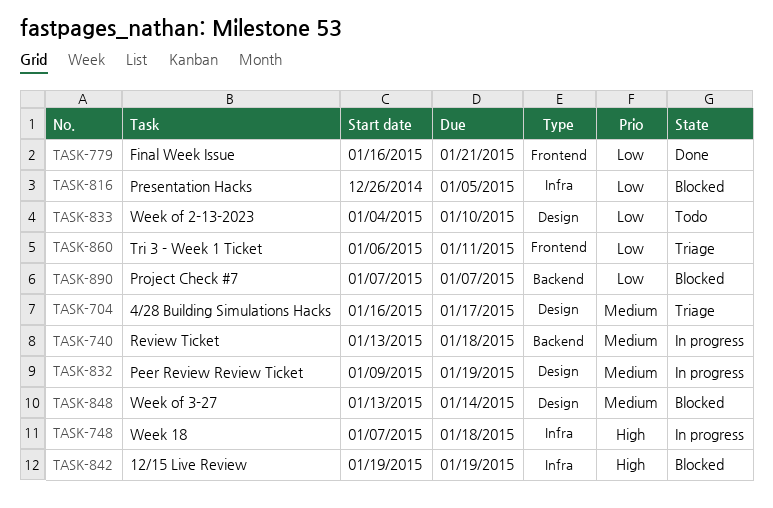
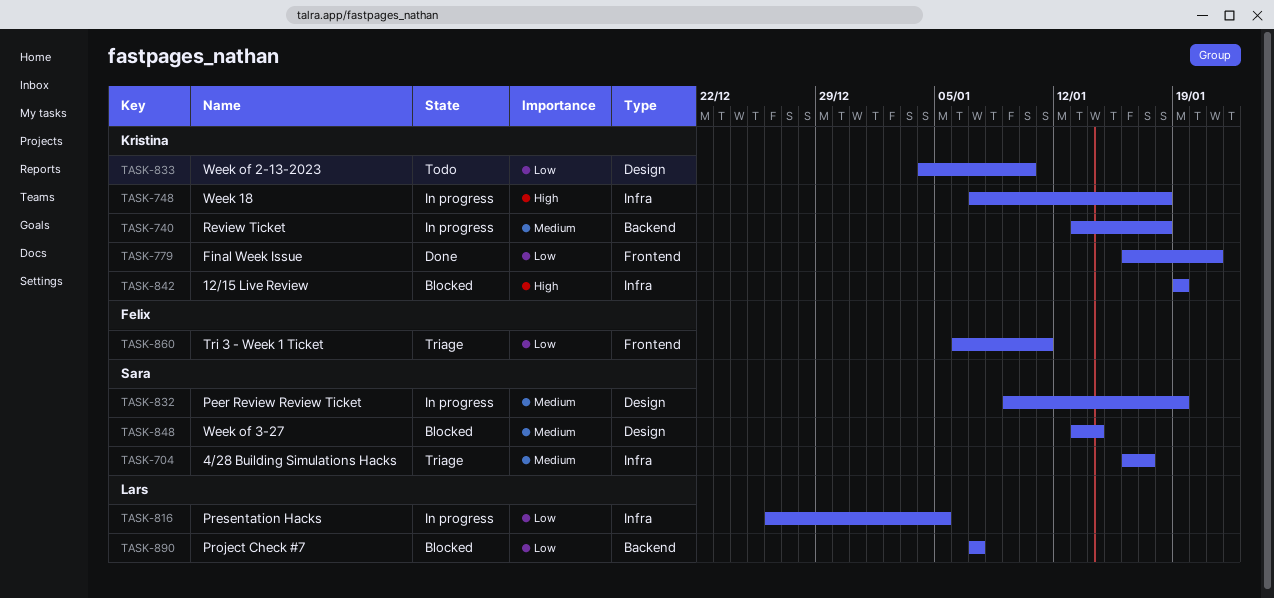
TASK-704, label: Design -> Infra
TASK-816, status: Blocked -> In progress

